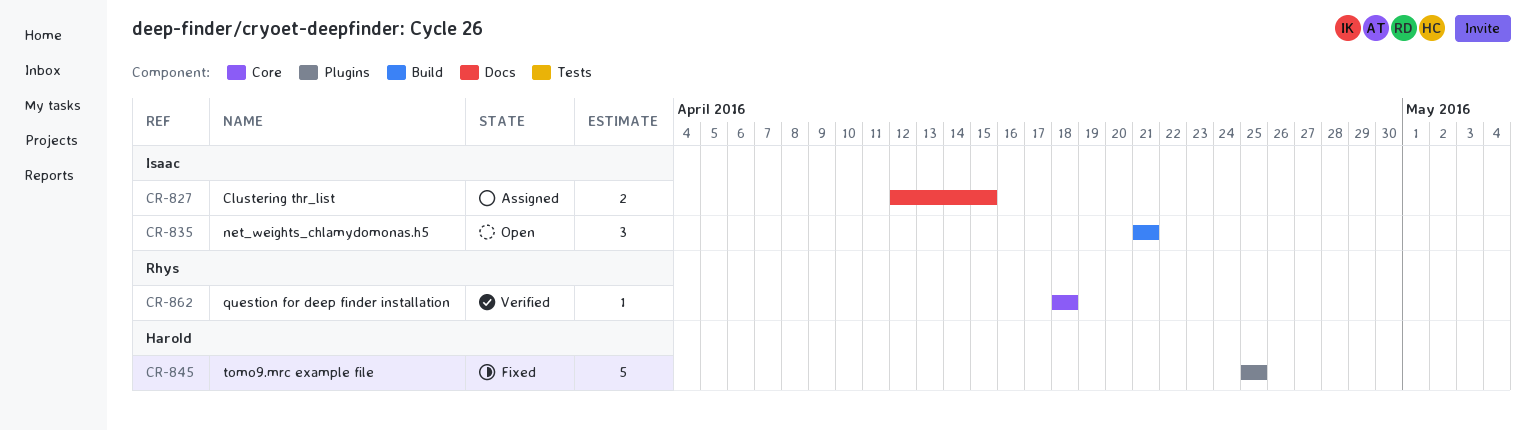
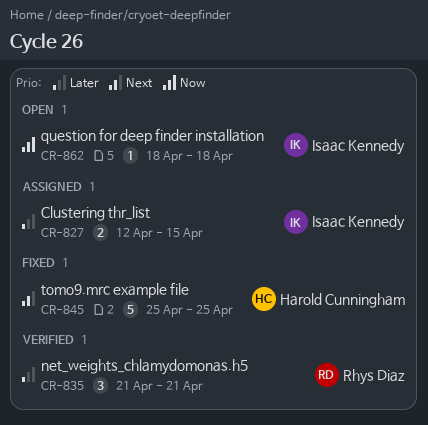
CR-835, status: Open -> Verified
CR-835, owner: Isaac Kennedy -> Rhys Diaz
CR-862, status: Verified -> Open
CR-862, owner: Rhys Diaz -> Isaac Kennedy

